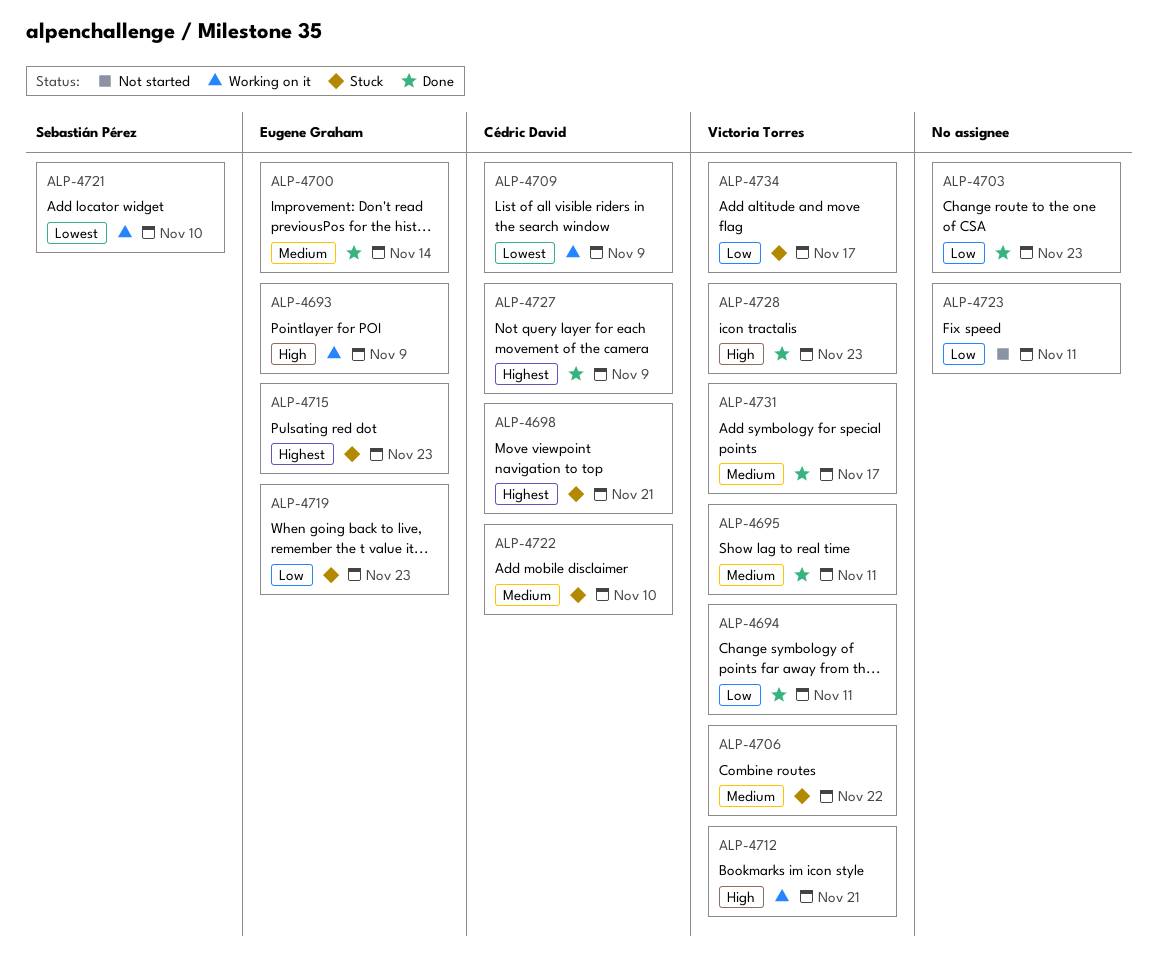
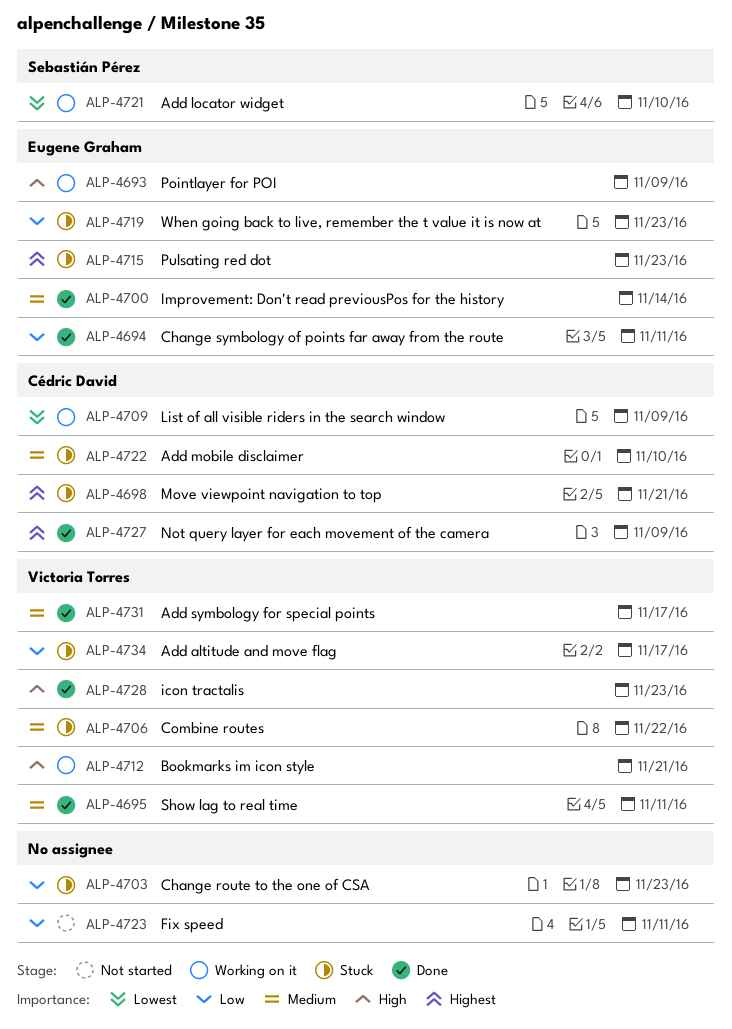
ALP-4694, owner: Victoria Torres -> Eugene Graham
ALP-4703, status: Done -> Stuck

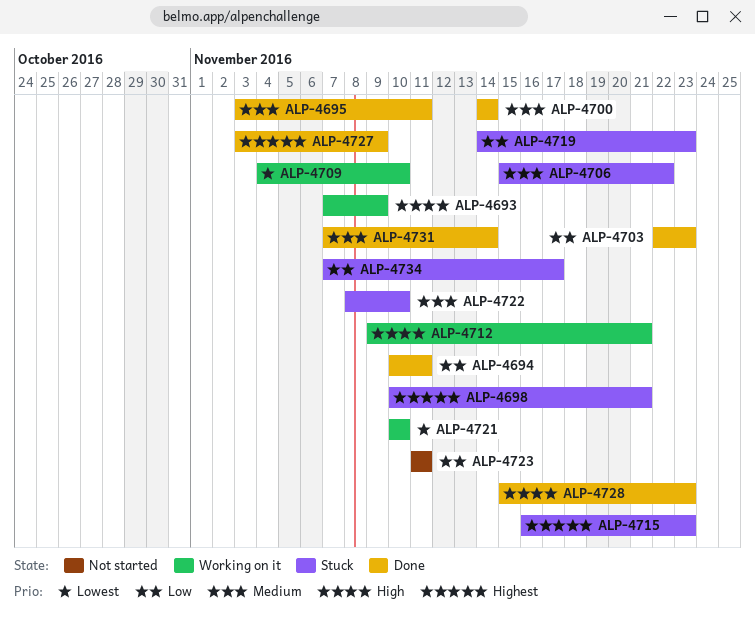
ALP-4703, status: Stuck -> Done
ALP-4709, due: Nov 9 -> Nov 10
ALP-4731, due: Nov 17 -> Nov 14

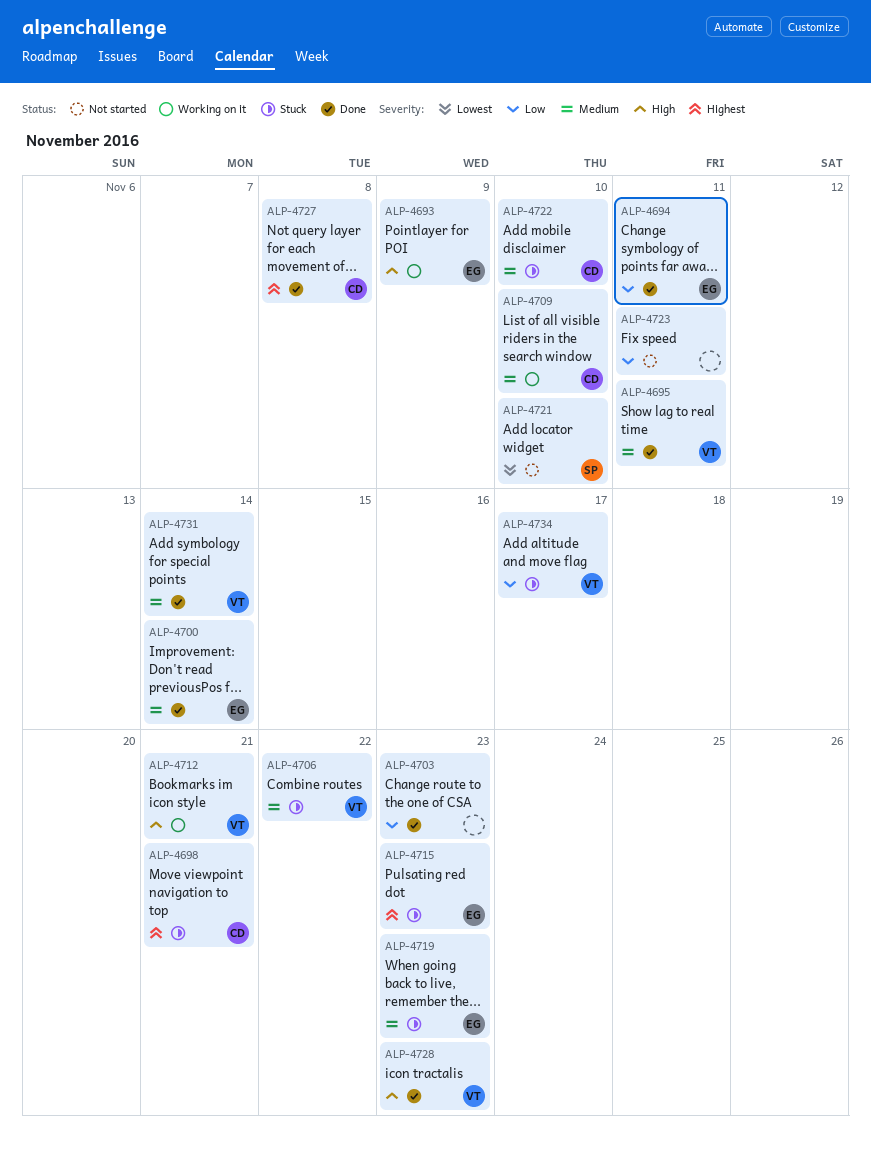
ALP-4709, priority: Lowest -> Medium
ALP-4719, priority: Low -> Medium
ALP-4721, status: Working on it -> Not started
ALP-4727, due: Nov 9 -> Nov 8

